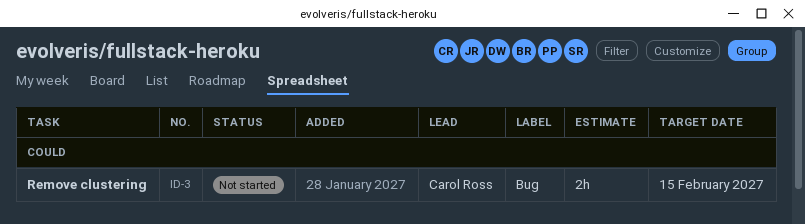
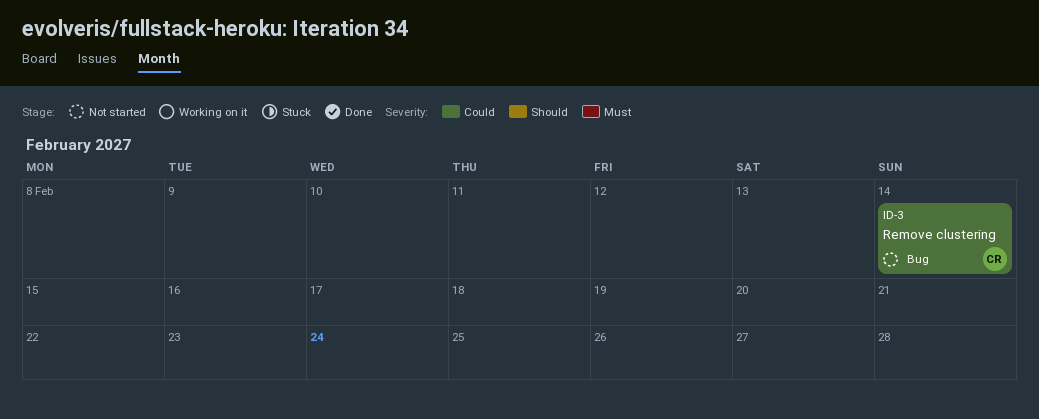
ID-3, due: Feb 15 -> Feb 14

